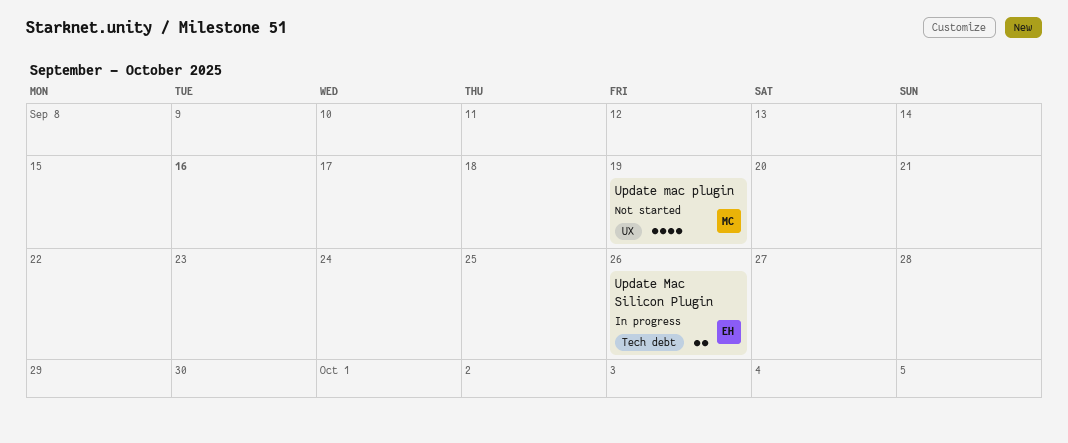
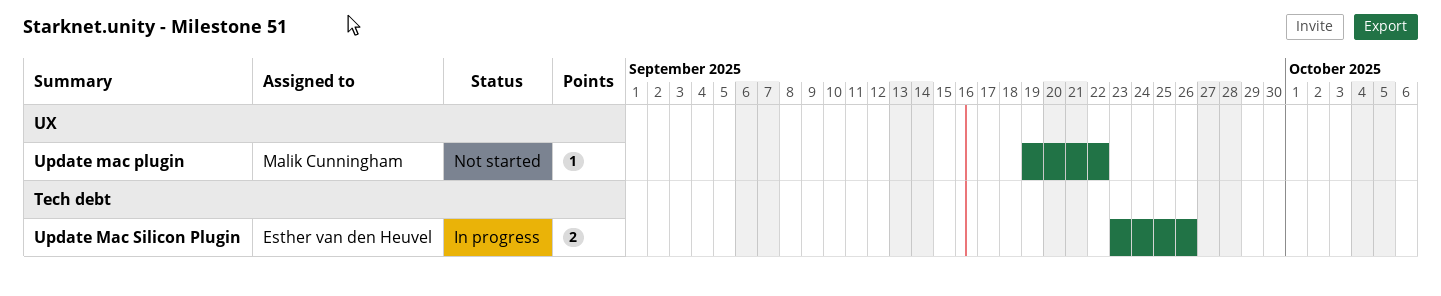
Update mac plugin, estimate: 4 -> 1
Update mac plugin, due: Sep 19 -> Sep 22

